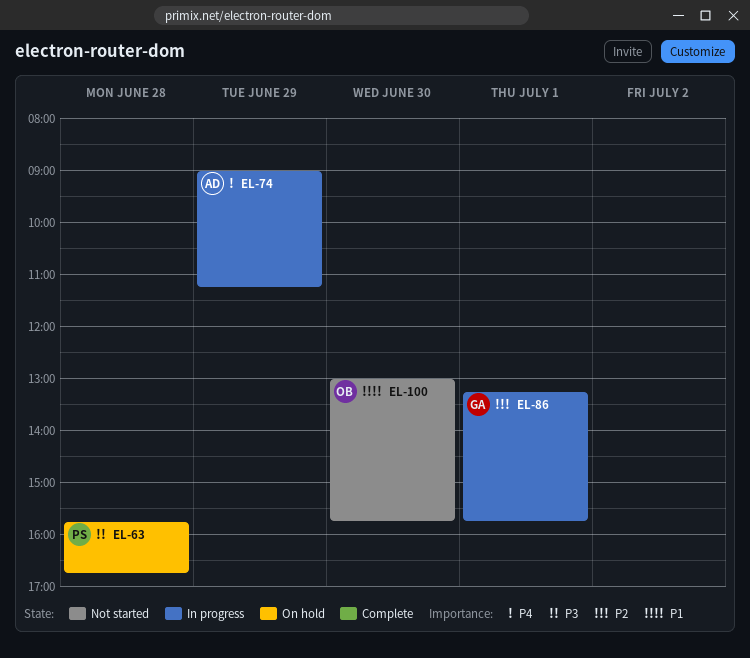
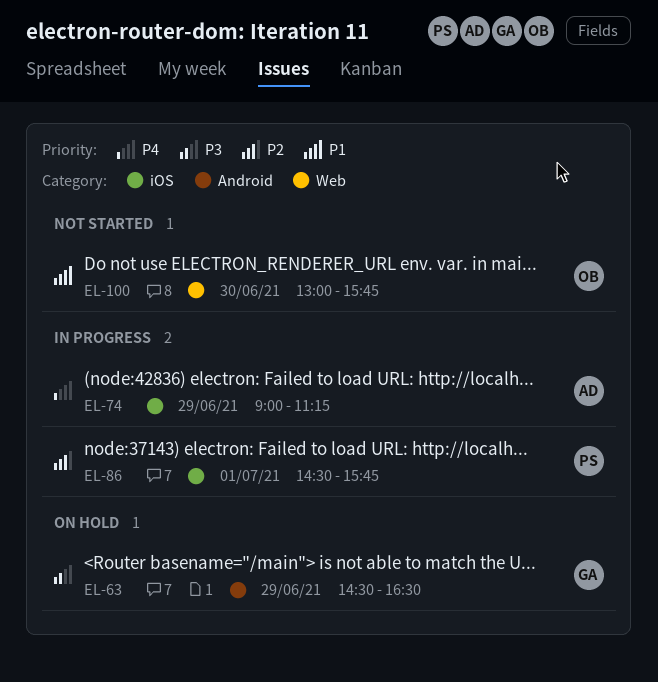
EL-63, owner: PS -> GA
EL-63, day: Jun 28 -> Jun 29
EL-63, begins: 15:45 -> 14:30
EL-63, ends: 16:45 -> 16:30
EL-86, owner: GA -> PS
EL-86, begins: 13:15 -> 14:30

